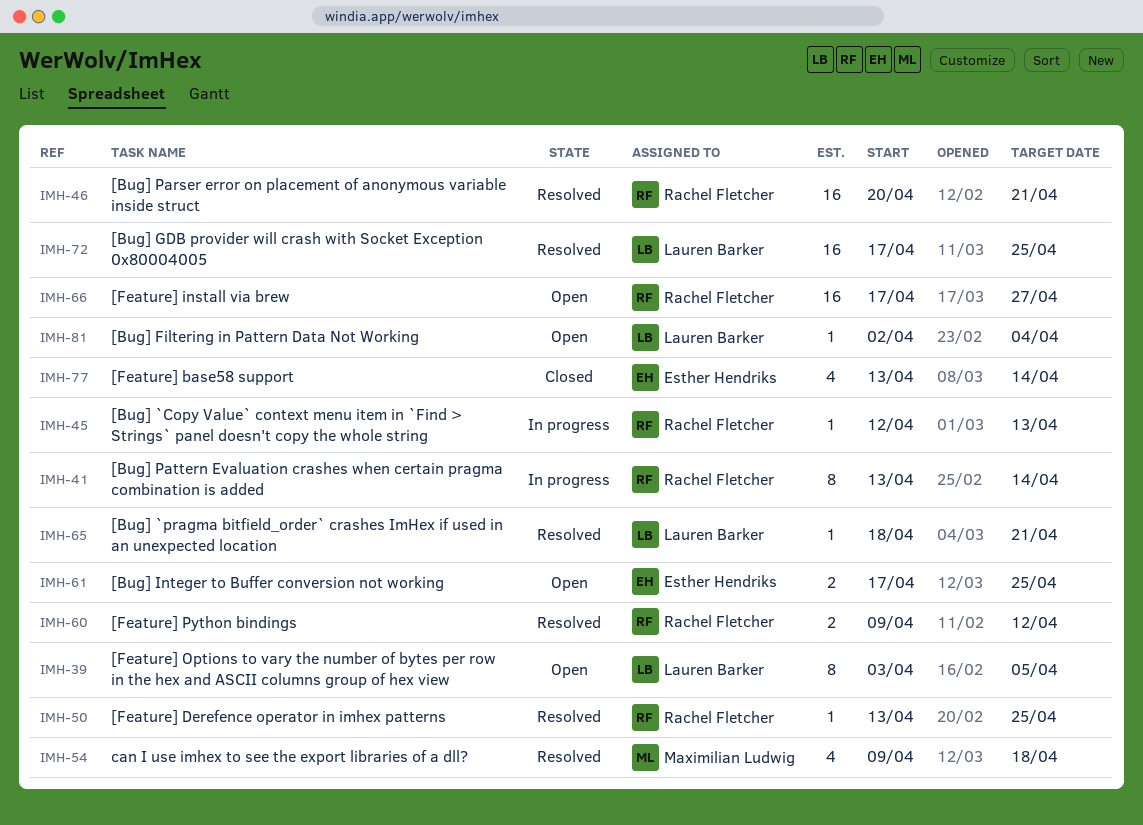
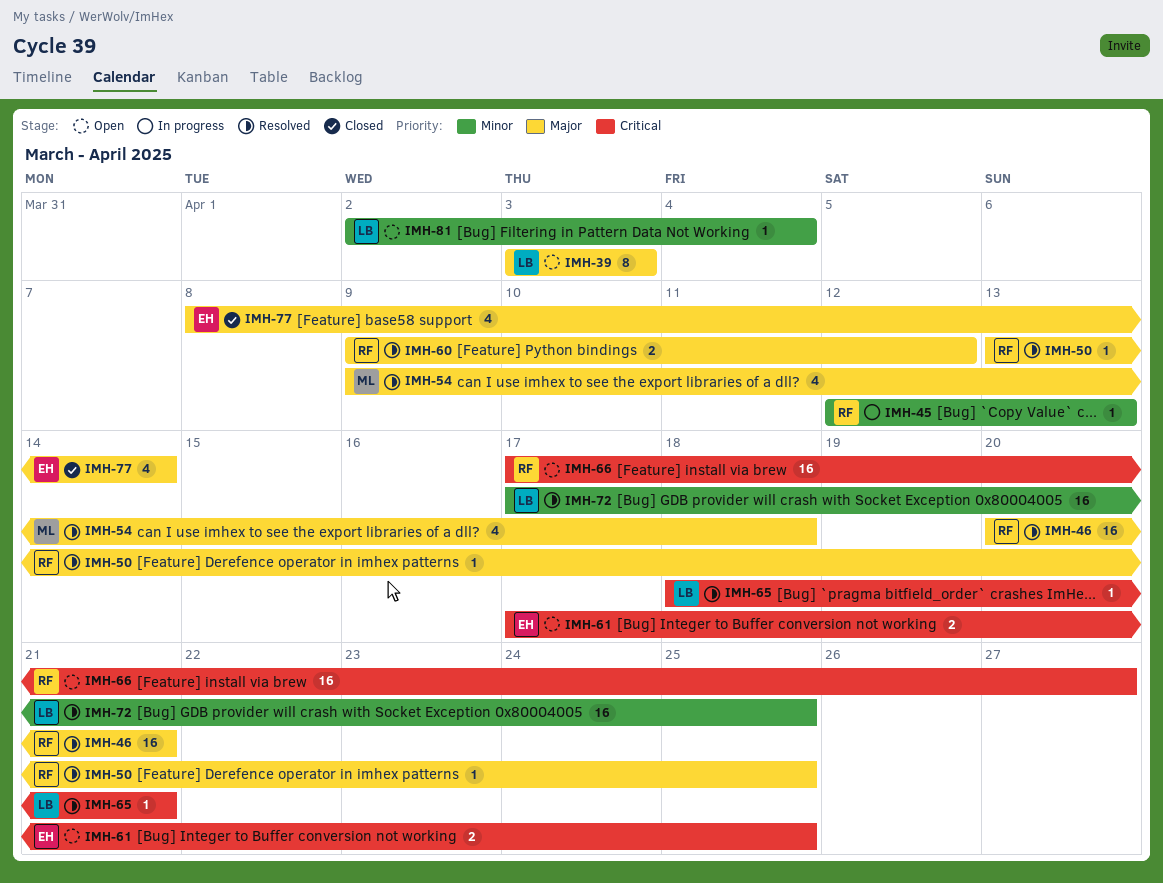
IMH-39, due: Apr 5 -> Apr 3
IMH-41: present -> none
IMH-77, start: Apr 13 -> Apr 8

